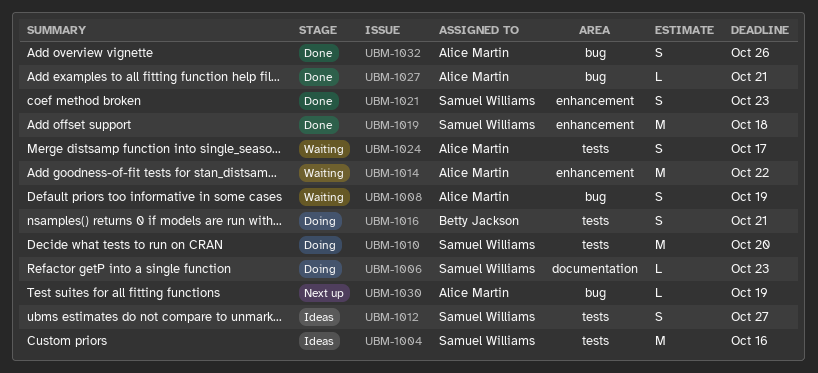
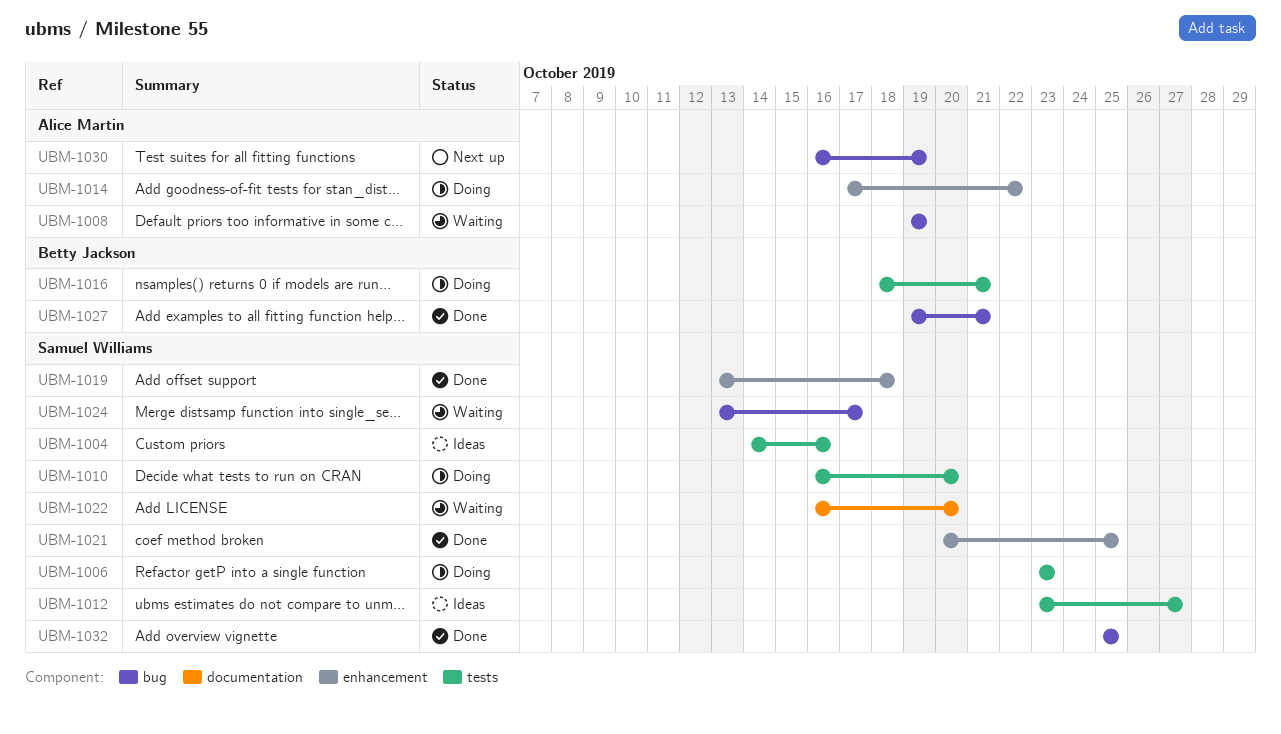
UBM-1006, label: documentation -> tests
UBM-1014, status: Waiting -> Doing
UBM-1021, due: Oct 23 -> Oct 25
UBM-1022: none -> present
UBM-1024, owner: Alice Martin -> Samuel Williams
UBM-1024, label: tests -> bug
UBM-1027, owner: Alice Martin -> Betty Jackson
UBM-1032, owner: Alice Martin -> Samuel Williams
UBM-1032, due: Oct 26 -> Oct 25

